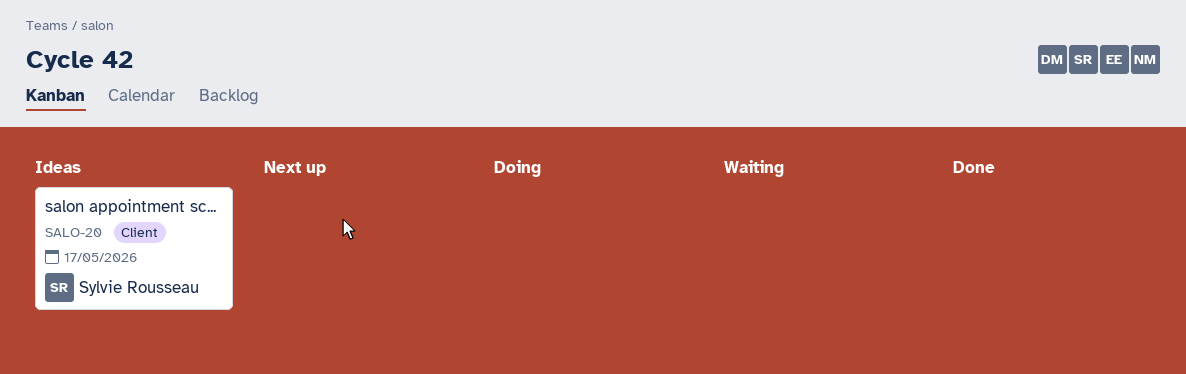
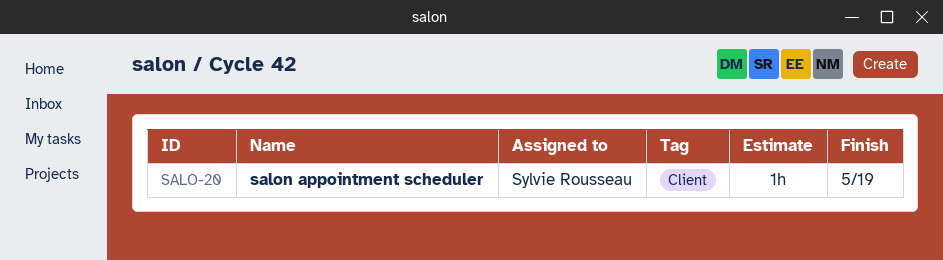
SALO-20, due: May 17 -> May 19

